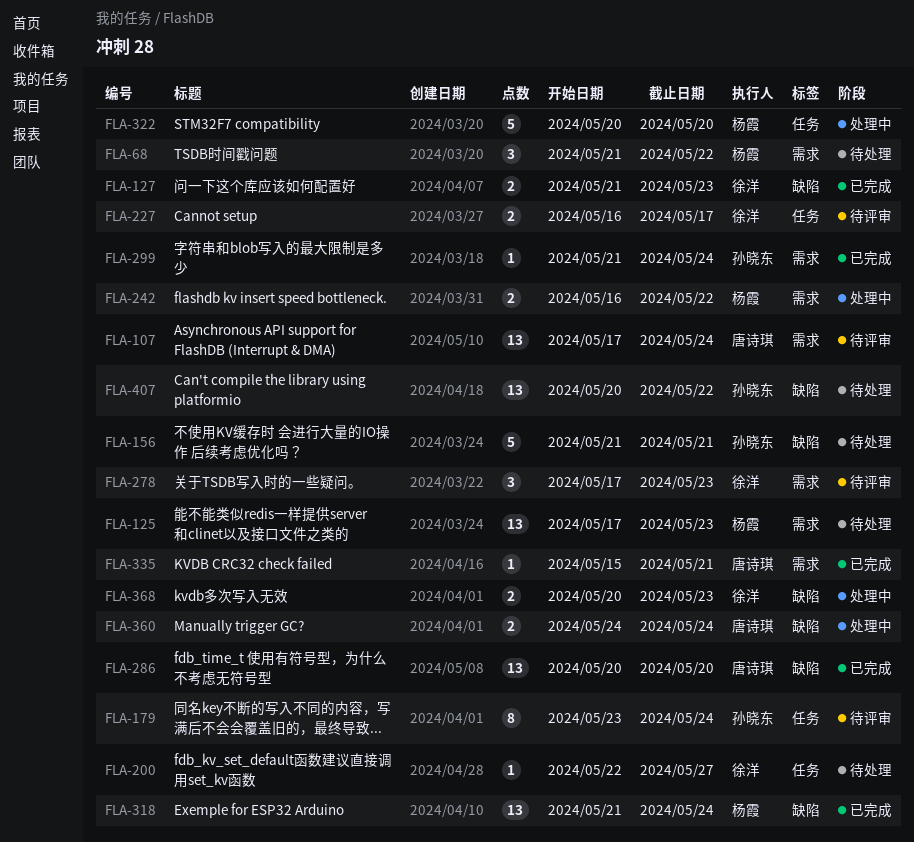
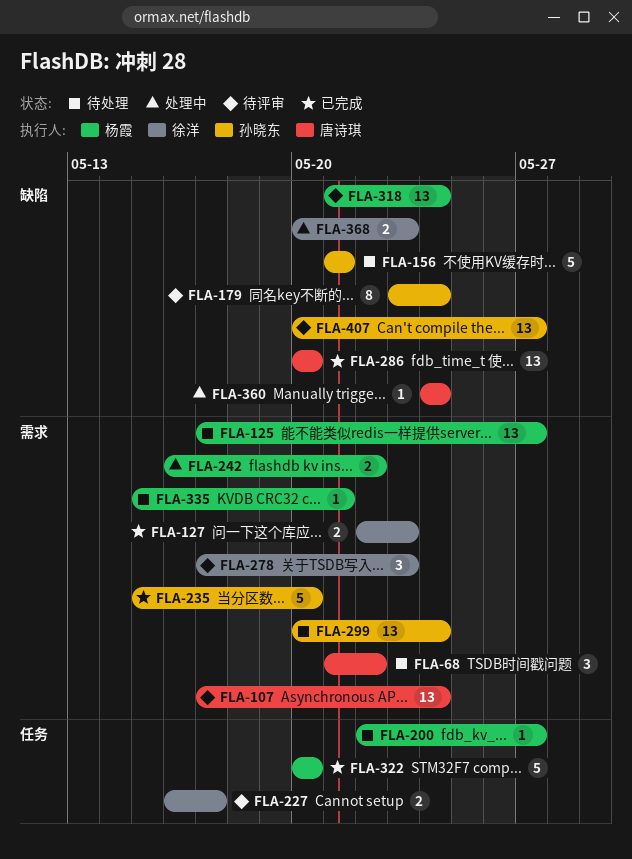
FLA-68, owner: 杨霞 -> 唐诗琪
FLA-125, due: May 23 -> May 27
FLA-127, label: 缺陷 -> 需求
FLA-127, start: May 21 -> May 22
FLA-179, label: 任务 -> 缺陷
FLA-200, owner: 徐洋 -> 杨霞
FLA-235: none -> present
FLA-299, status: 已完成 -> 待处理
FLA-299, estimate: 1 -> 13
FLA-299, start: May 21 -> May 20
FLA-318, status: 已完成 -> 待评审
FLA-322, status: 处理中 -> 已完成
FLA-335, status: 已完成 -> 待处理
FLA-335, owner: 唐诗琪 -> 杨霞
FLA-360, estimate: 2 -> 1
FLA-407, status: 待处理 -> 待评审
FLA-407, due: May 22 -> May 27

